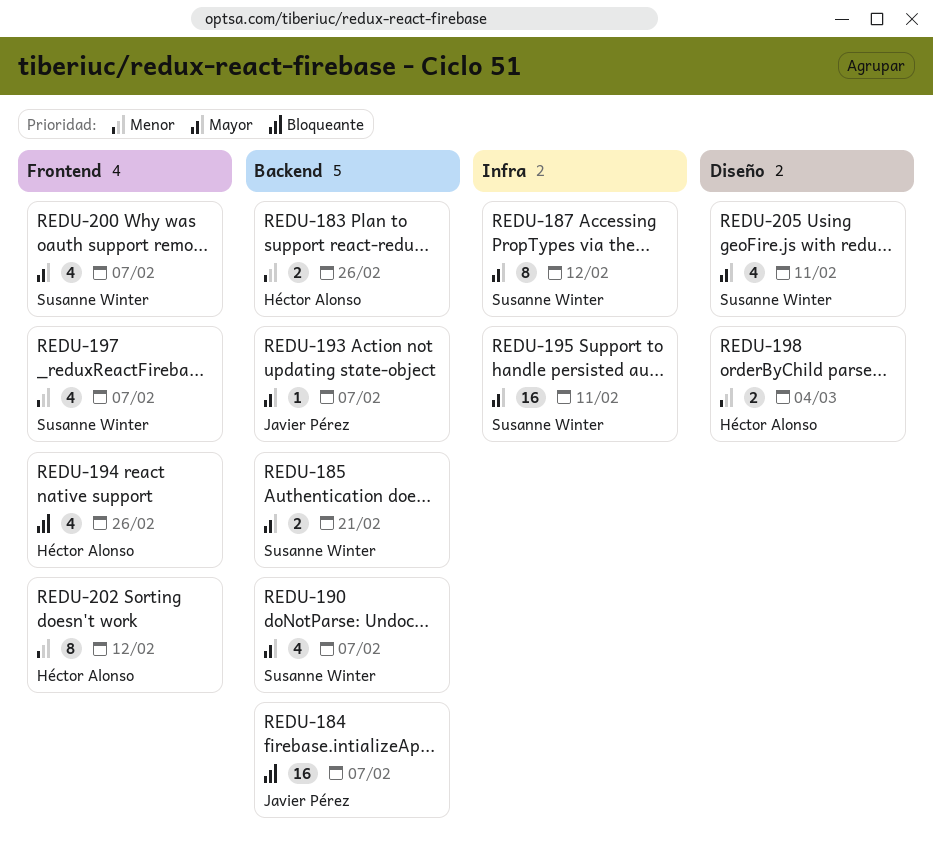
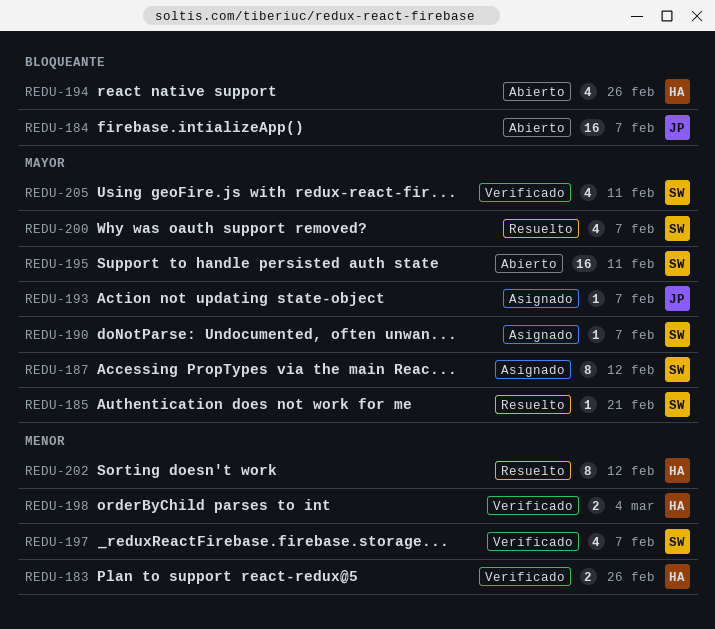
REDU-185, estimate: 2 -> 1
REDU-190, estimate: 4 -> 1

